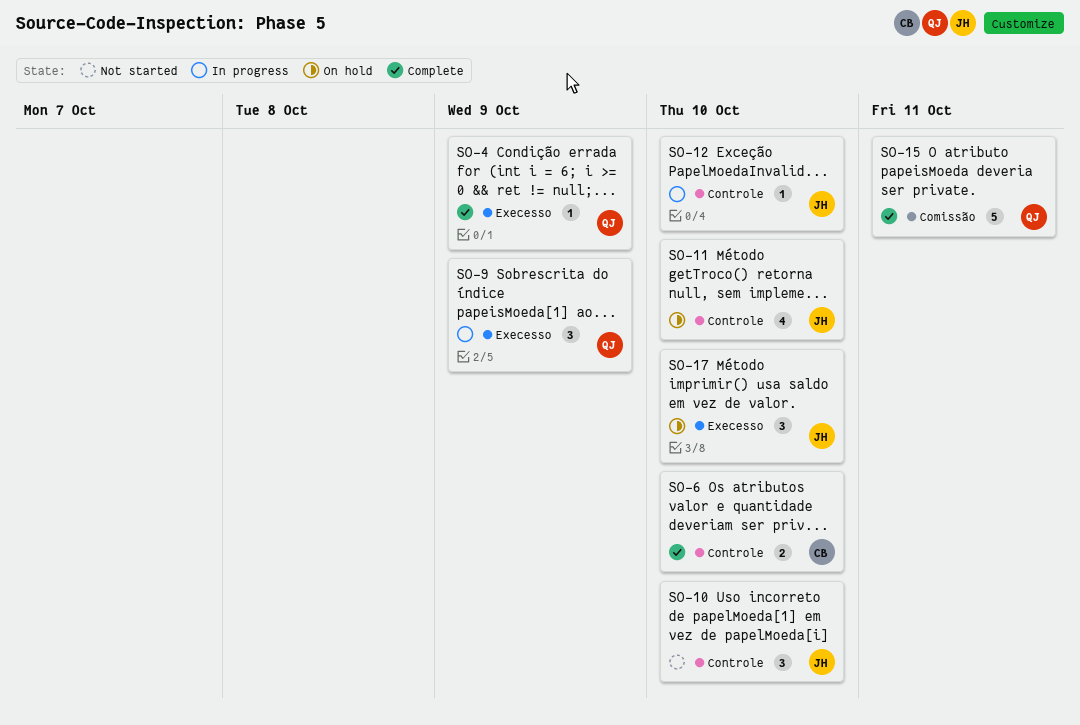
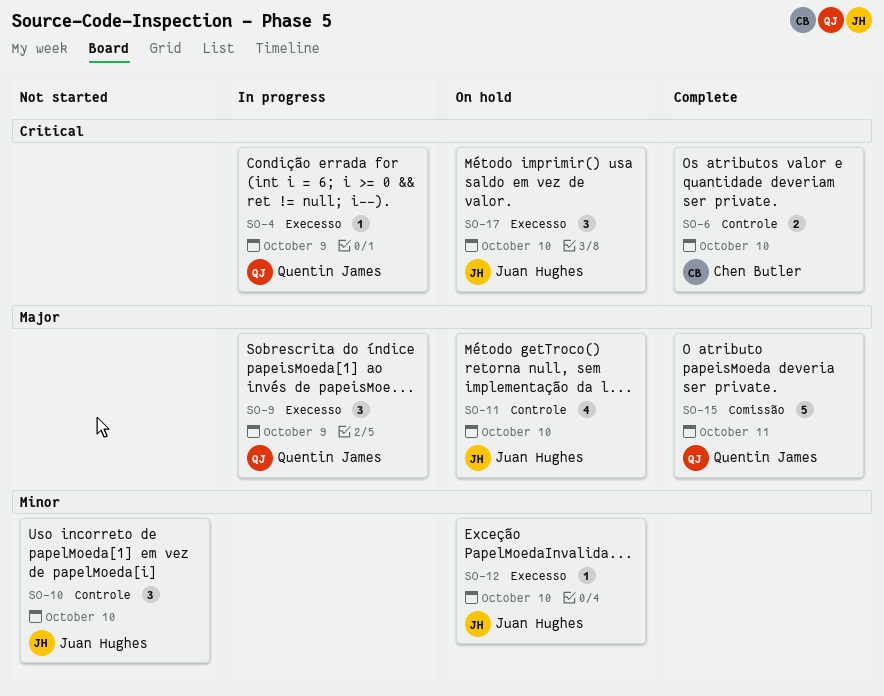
SO-4, status: Complete -> In progress
SO-12, status: In progress -> On hold
SO-12, label: Controle -> Execesso

